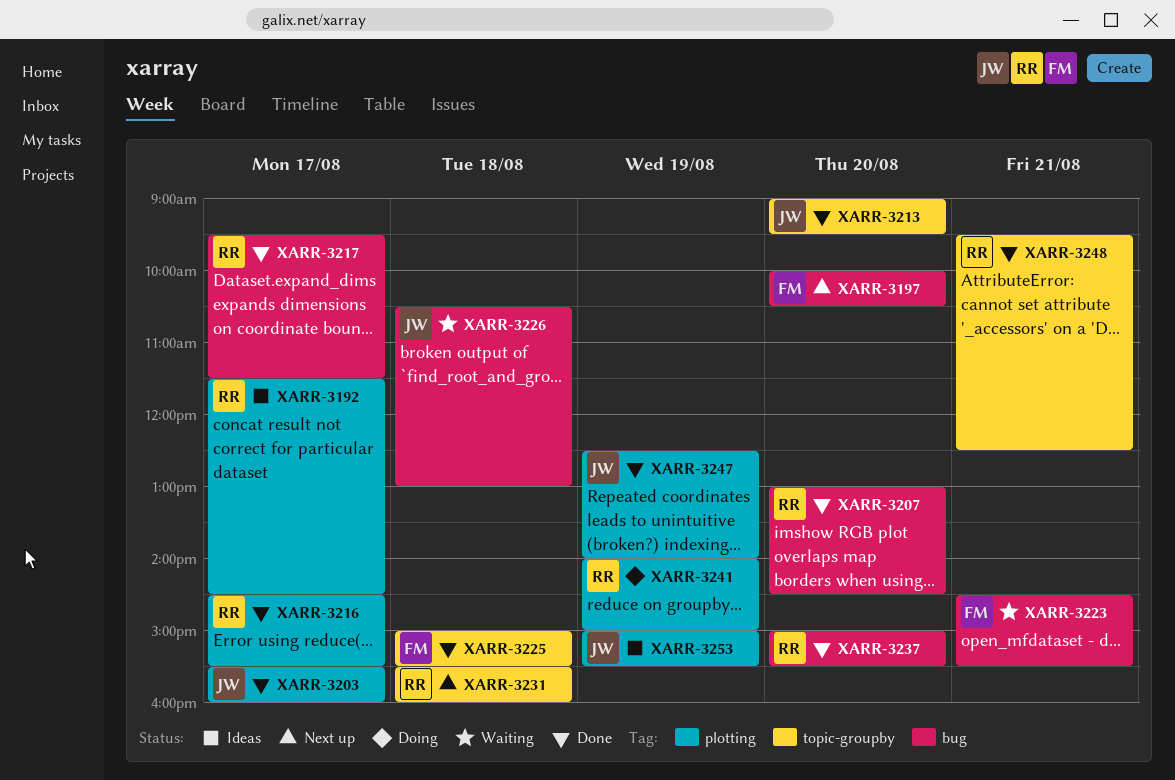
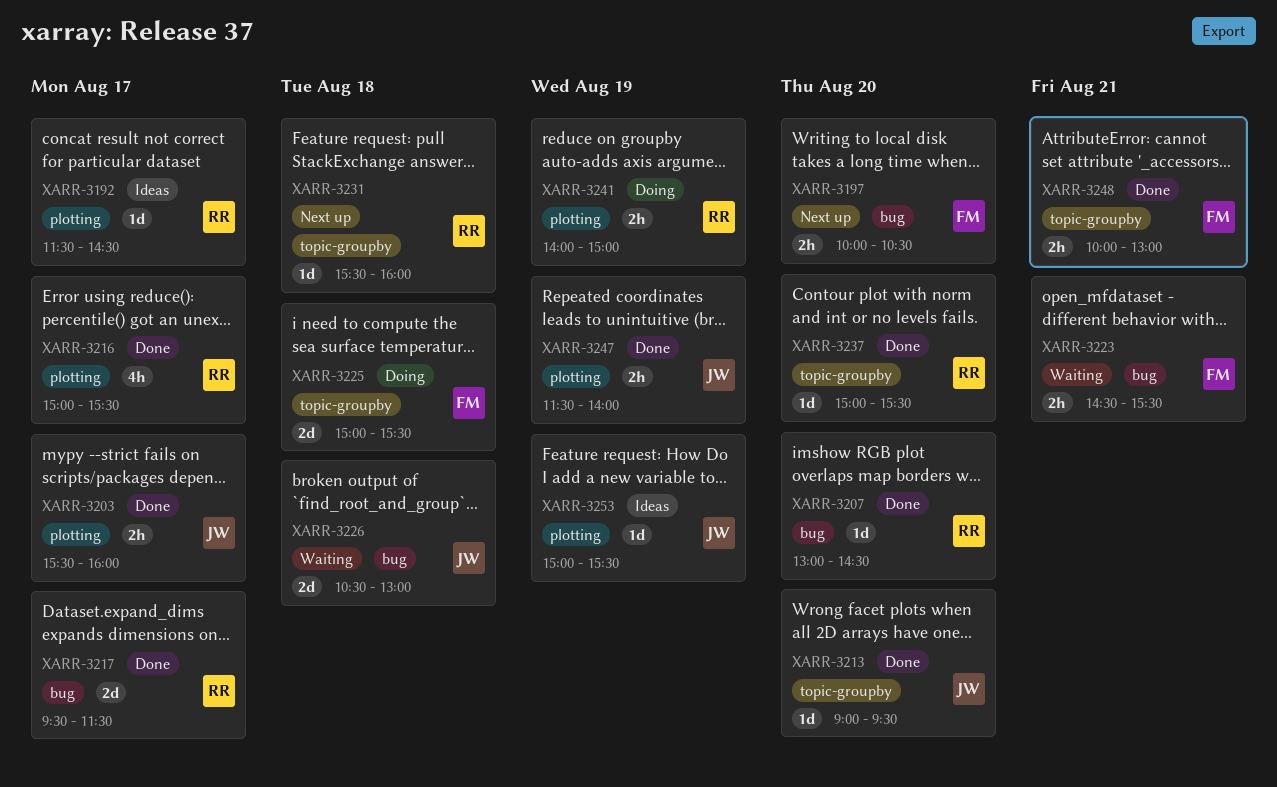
XARR-3216, begins: 14:30 -> 15:00
XARR-3225, status: Done -> Doing
XARR-3237, label: bug -> topic-groupby
XARR-3247, begins: 12:30 -> 11:30
XARR-3248, owner: RR -> FM
XARR-3248, begins: 09:30 -> 10:00
XARR-3248, ends: 12:30 -> 13:00

